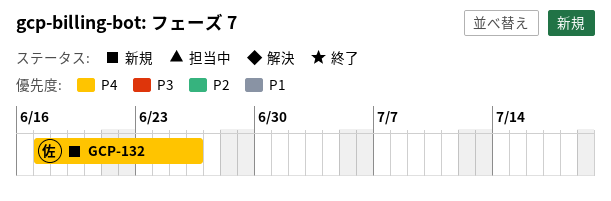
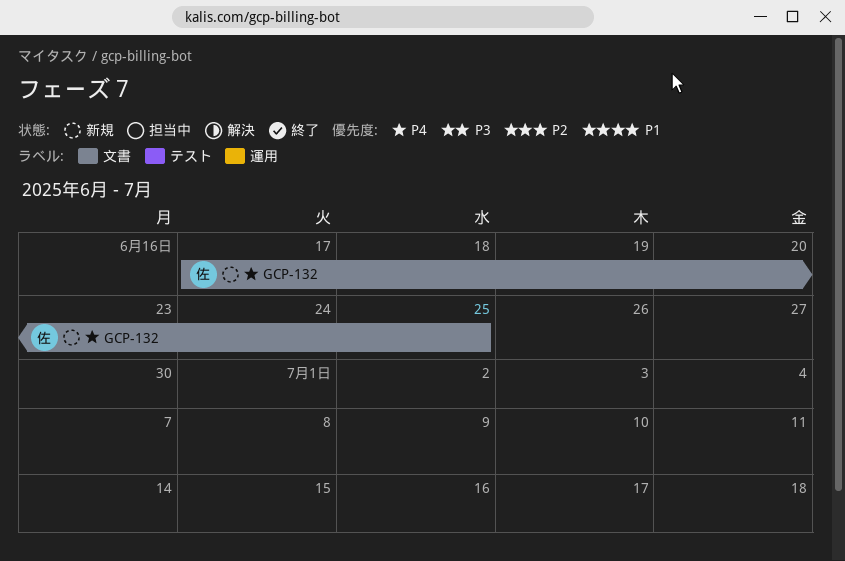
GCP-132, due: Jun 26 -> Jun 25

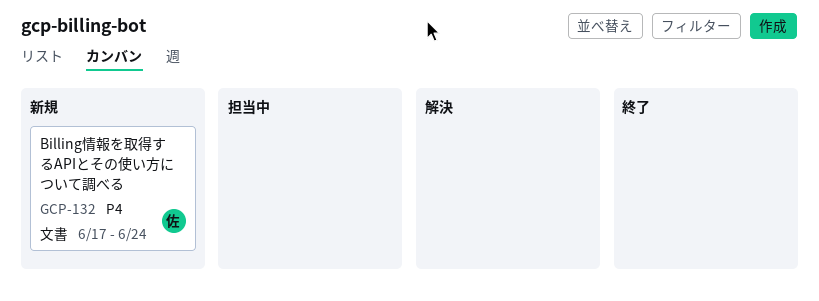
GCP-132, due: Jun 25 -> Jun 24

